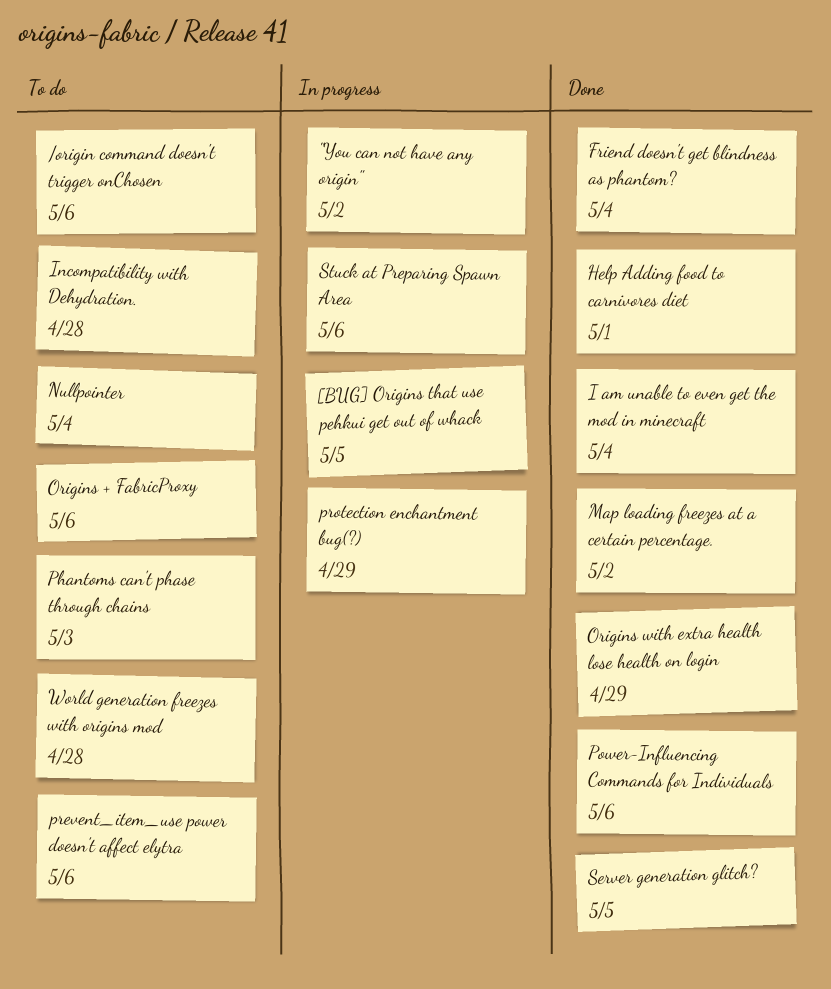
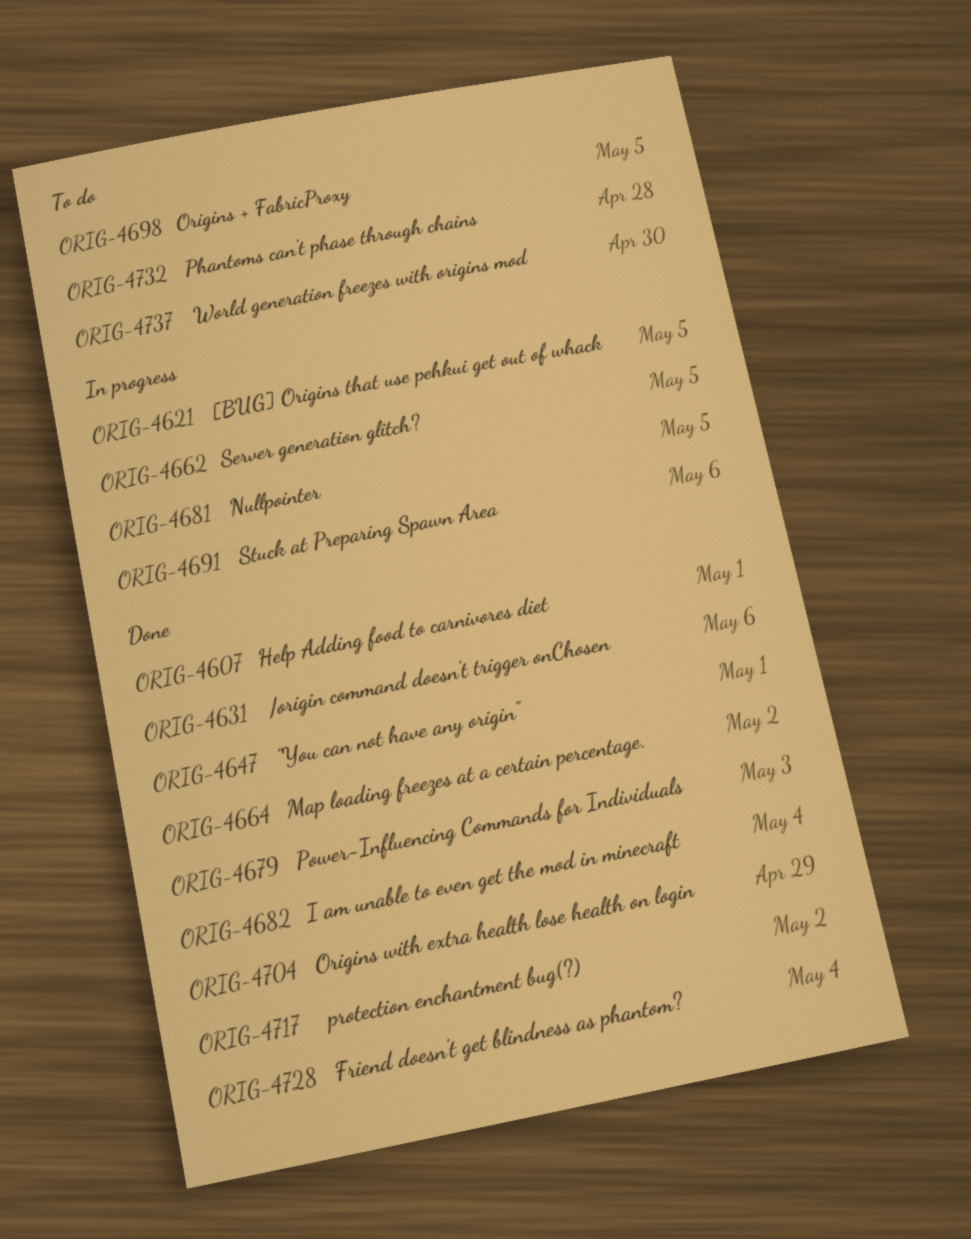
"You can not have any origin", status: In progress -> Done
"You can not have any origin", due: May 2 -> May 1
/origin command doesn't trigger onChosen, status: To do -> Done
Incompatibility with Dehydration.: present -> none
Nullpointer, status: To do -> In progress
Nullpointer, due: May 4 -> May 5
Origins + FabricProxy, due: May 6 -> May 5
Phantoms can't phase through chains, due: May 3 -> Apr 28
Power-Influencing Commands for Individuals, due: May 6 -> May 3
prevent_item_use power doesn't affect elytra: present -> none
protection enchantment bug(?), status: In progress -> Done
protection enchantment bug(?), due: Apr 29 -> May 2
Server generation glitch?, status: Done -> In progress
World generation freezes with origins mod, due: Apr 28 -> Apr 30

